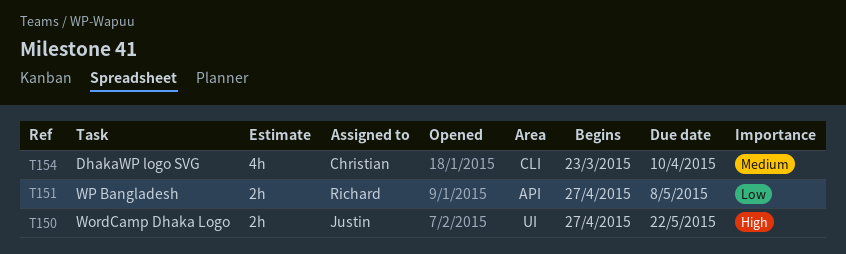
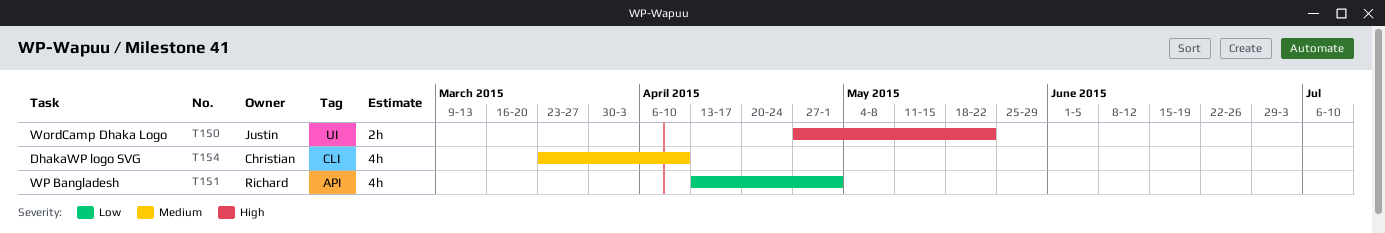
T151, estimate: 2h -> 4h
T151, start: Apr 27 -> Apr 13
T151, due: May 8 -> May 1

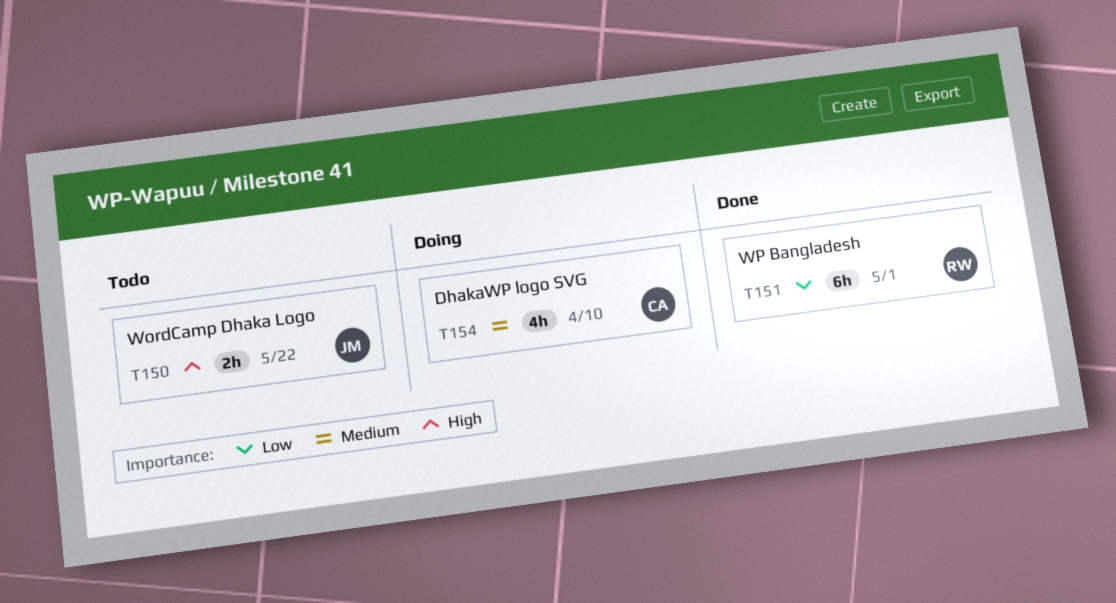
T151, estimate: 4h -> 6h

